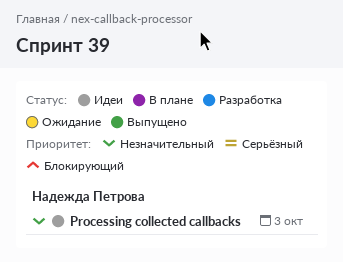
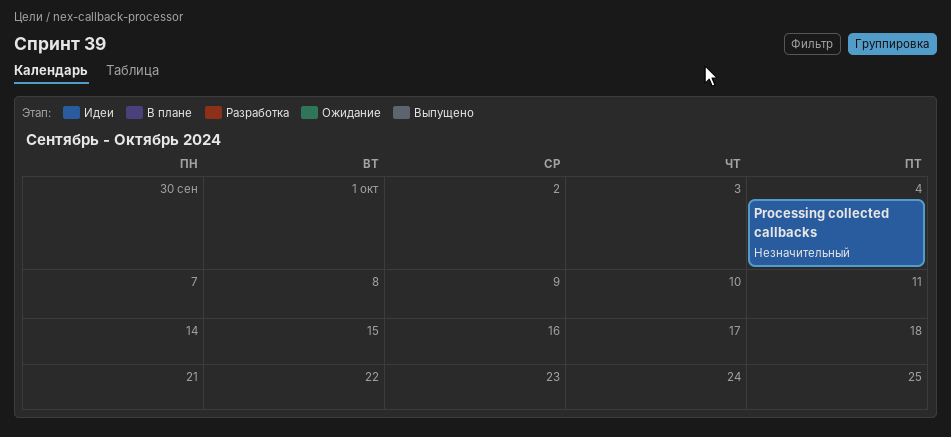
Processing collected callbacks, due: Oct 3 -> Oct 4

